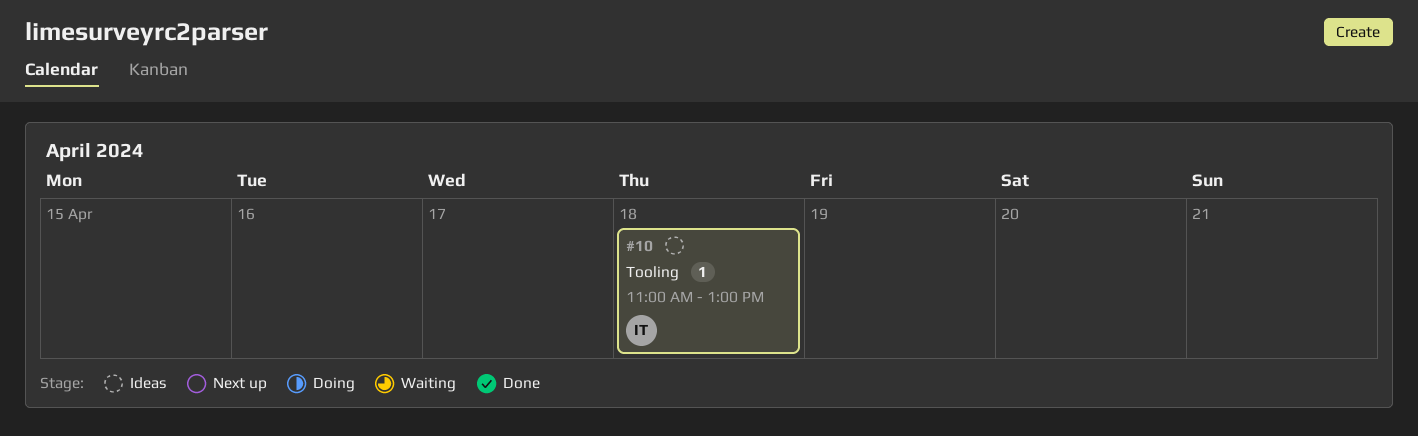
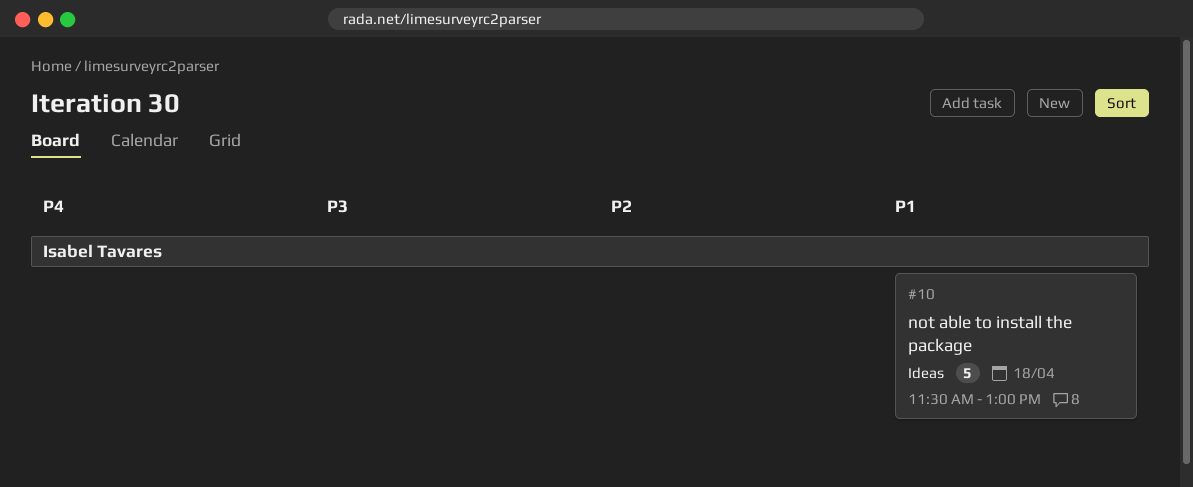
#10, estimate: 1 -> 5
#10, begins: 11:00 -> 11:30

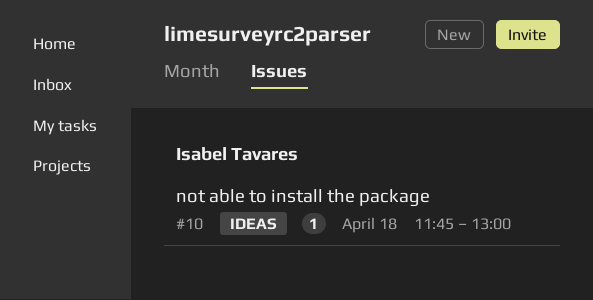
#10, estimate: 5 -> 1
#10, begins: 11:30 -> 11:45

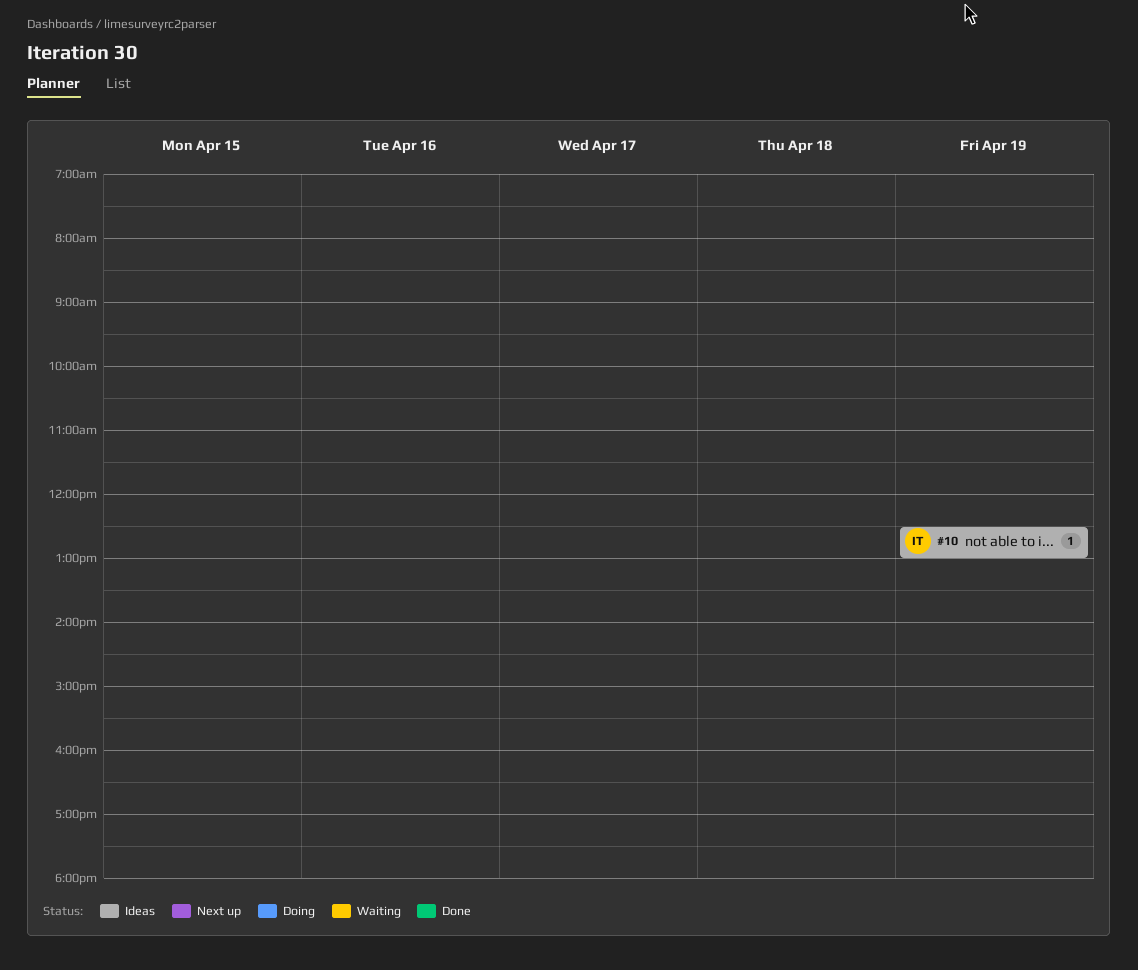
#10, day: Apr 18 -> Apr 19
#10, begins: 11:45 -> 12:30

